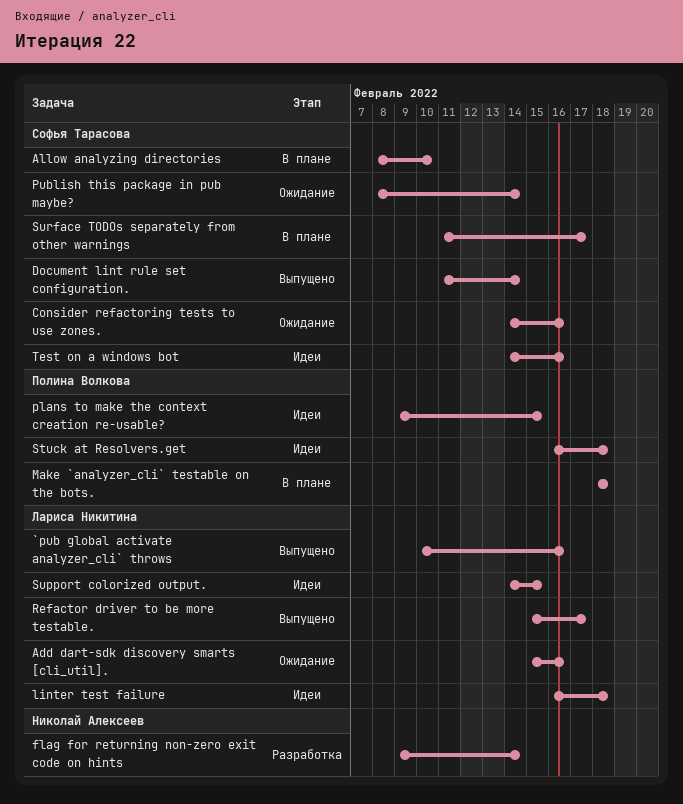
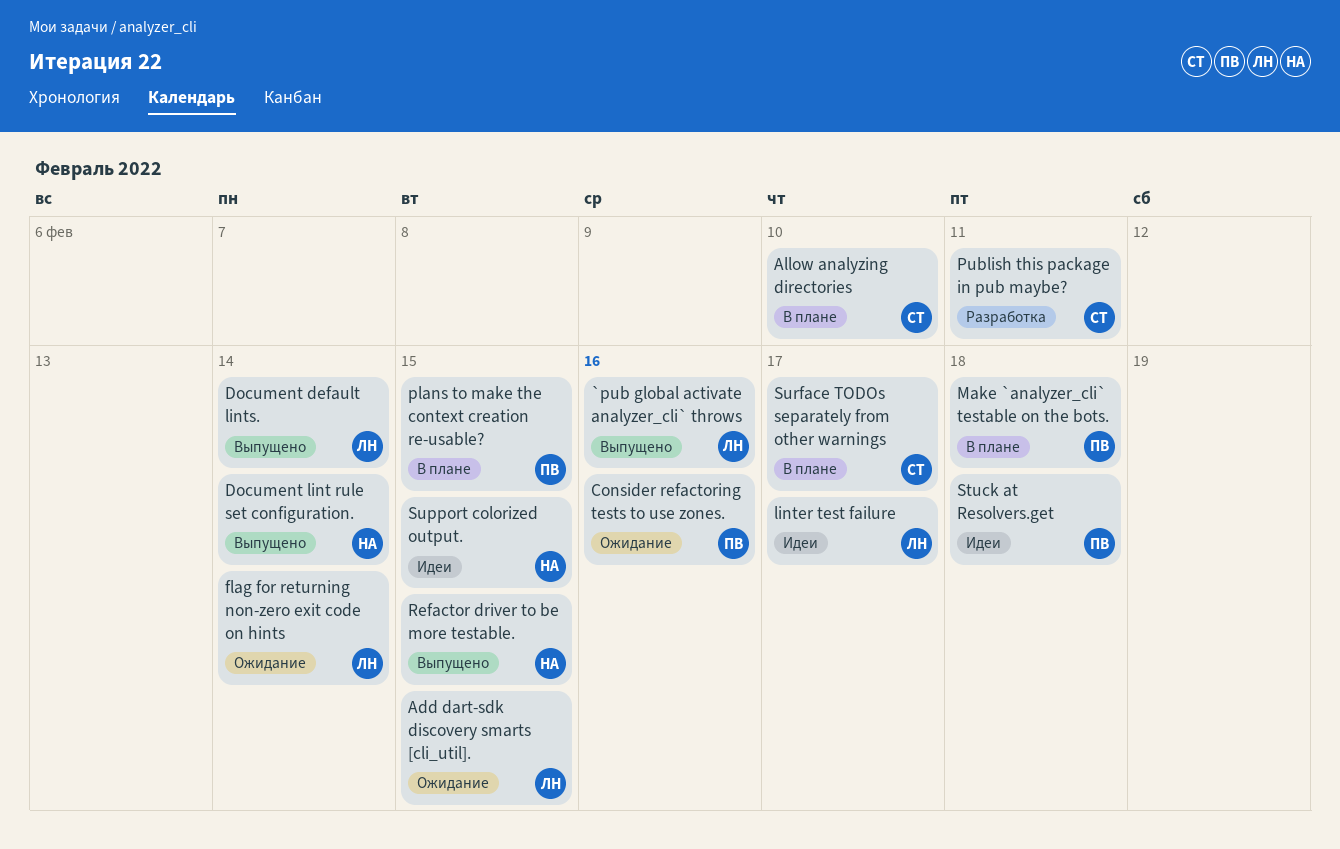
Add dart-sdk discovery smarts [cli_util]., due: Feb 16 -> Feb 15
Consider refactoring tests to use zones., owner: Софья Тарасова -> Полина Волкова
Document default lints.: none -> present
Document lint rule set configuration., owner: Софья Тарасова -> Николай Алексеев
flag for returning non-zero exit code on hints, status: Разработка -> Ожидание
flag for returning non-zero exit code on hints, owner: Николай Алексеев -> Лариса Никитина
linter test failure, due: Feb 18 -> Feb 17
plans to make the context creation re-usable?, status: Идеи -> В плане
Publish this package in pub maybe?, status: Ожидание -> Разработка
Publish this package in pub maybe?, due: Feb 14 -> Feb 11
Refactor driver to be more testable., owner: Лариса Никитина -> Николай Алексеев
Refactor driver to be more testable., due: Feb 17 -> Feb 15
Support colorized output., owner: Лариса Никитина -> Николай Алексеев
Test on a windows bot: present -> none

